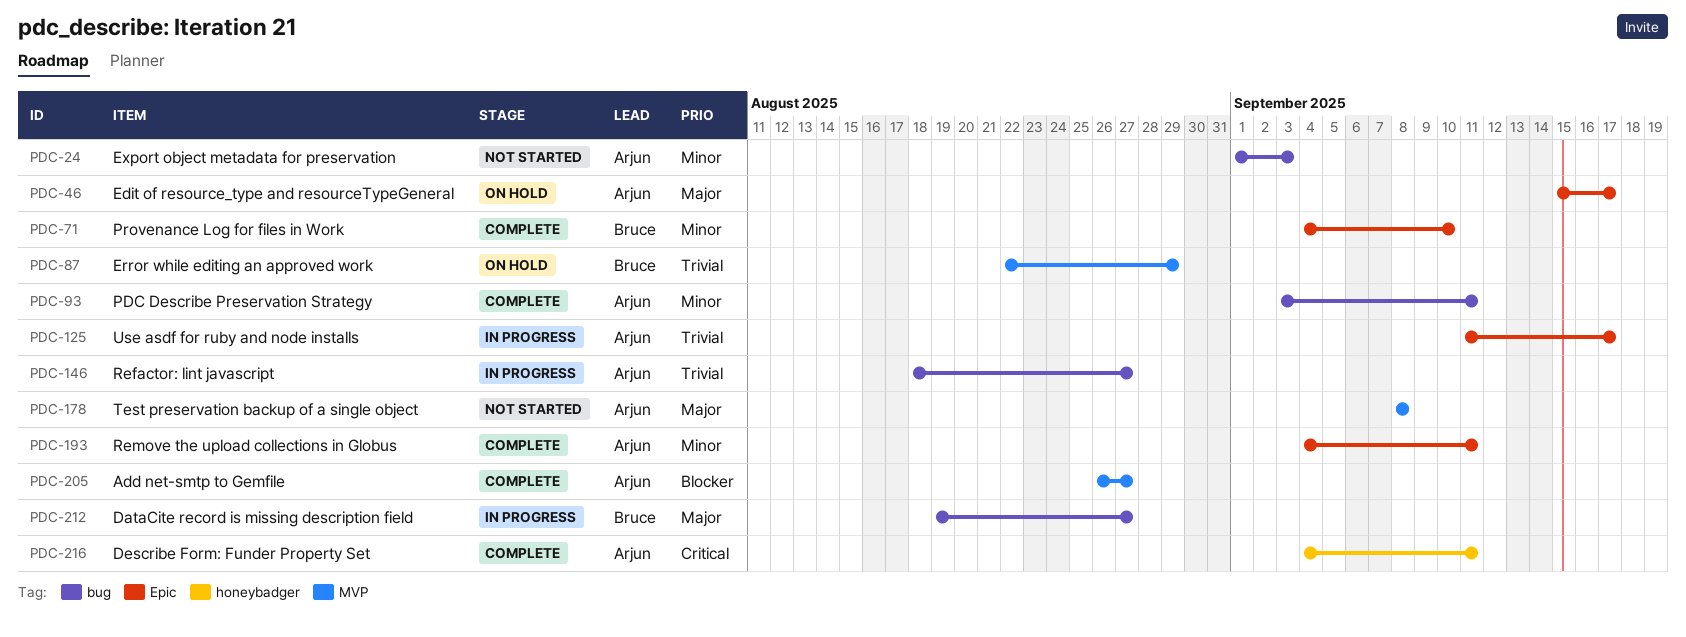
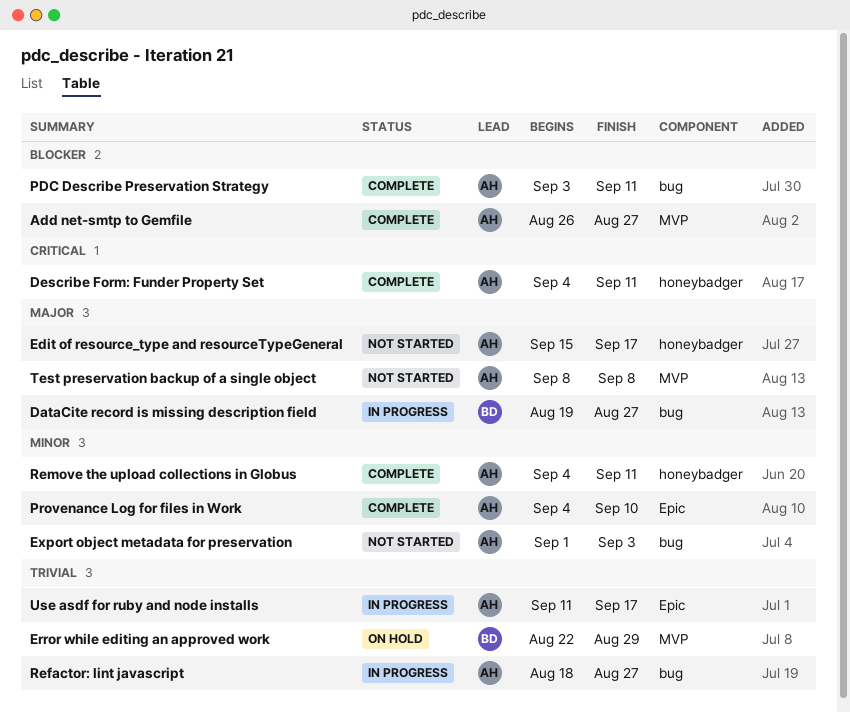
Edit of resource_type and resourceTypeGeneral, status: On hold -> Not started
Edit of resource_type and resourceTypeGeneral, label: Epic -> honeybadger
PDC Describe Preservation Strategy, priority: Minor -> Blocker
Provenance Log for files in Work, owner: Bruce -> Arjun
Remove the upload collections in Globus, label: Epic -> honeybadger

